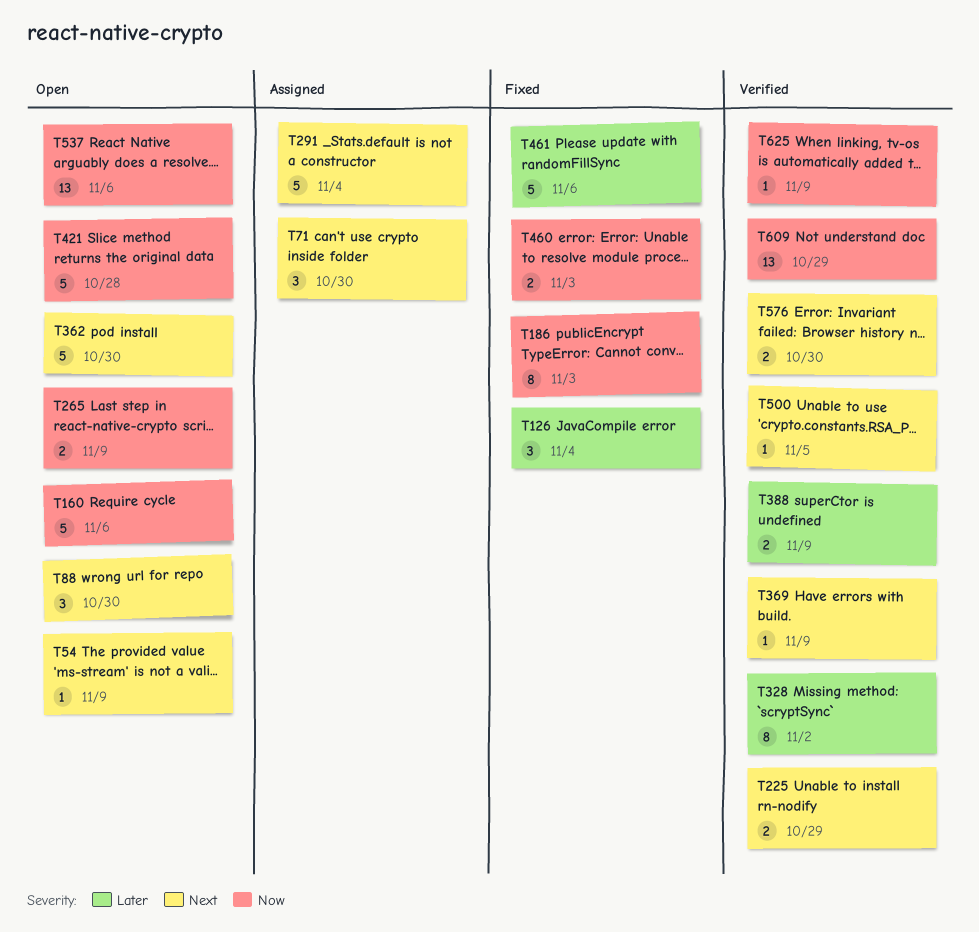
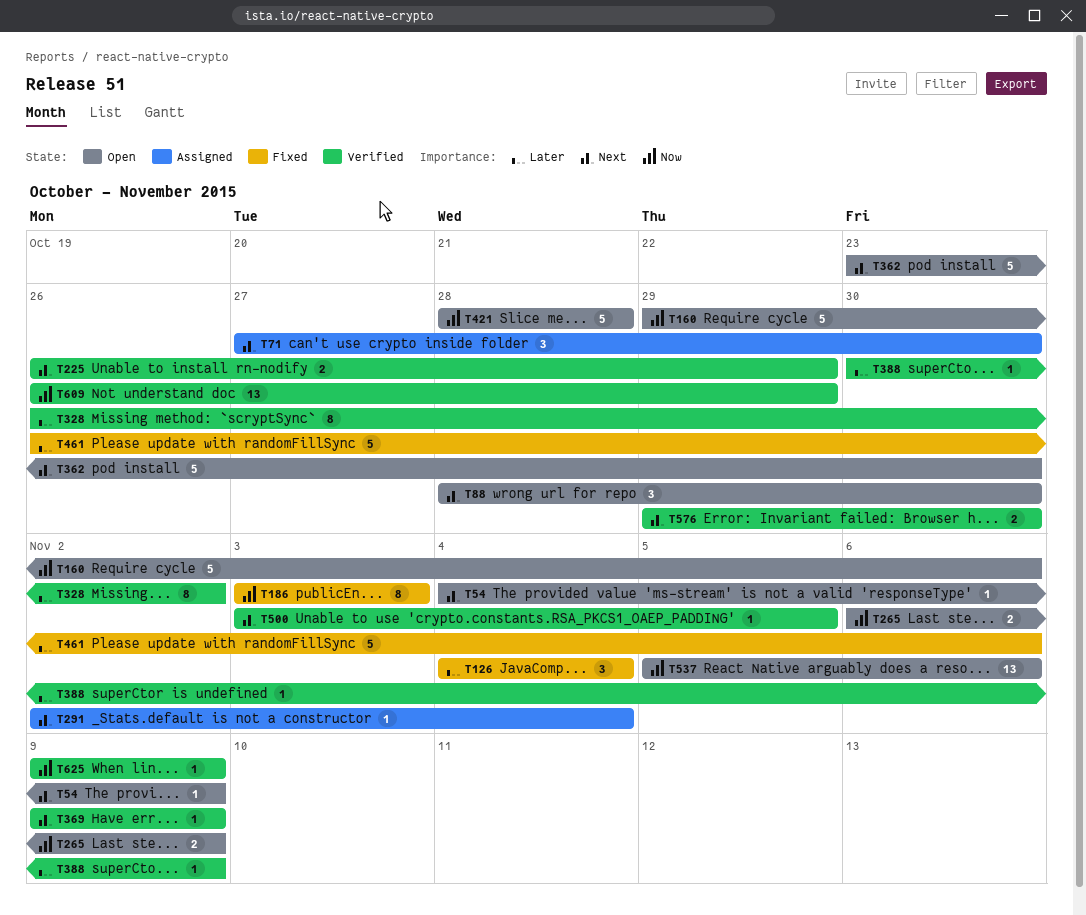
T291, estimate: 5 -> 1
T388, estimate: 2 -> 1
T460: present -> none

